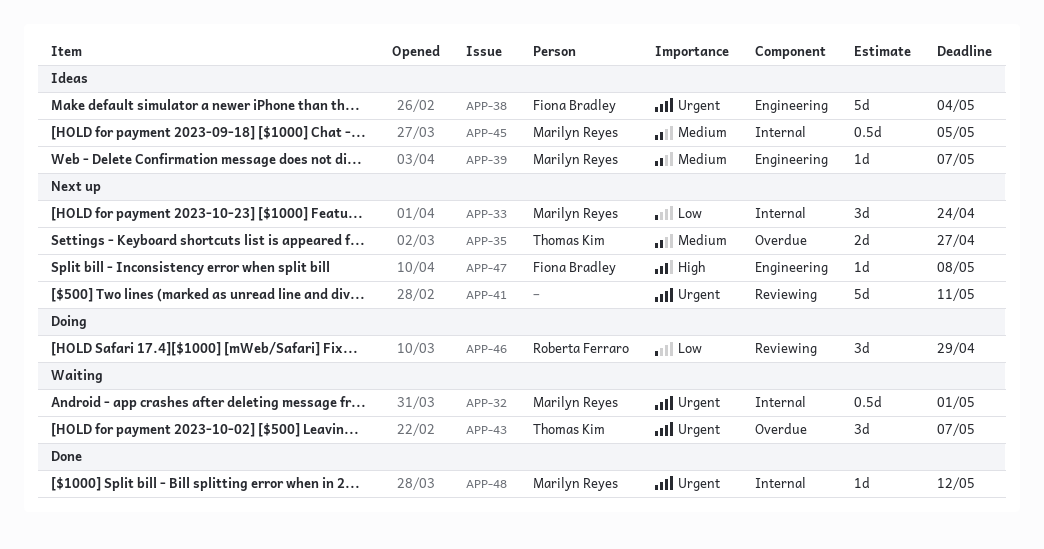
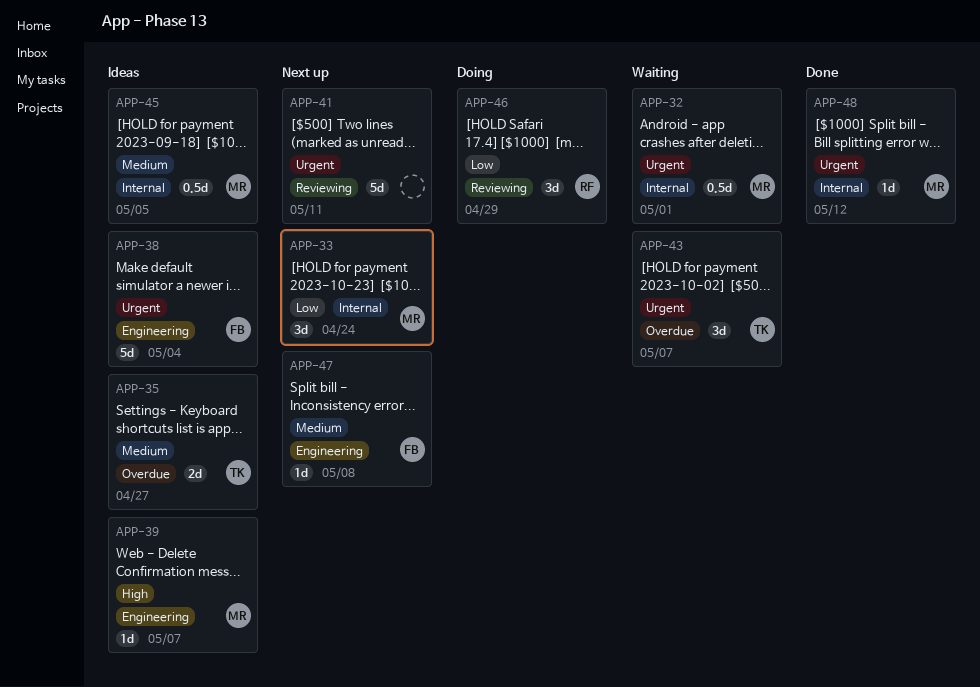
APP-35, status: Next up -> Ideas
APP-39, priority: Medium -> High
APP-47, priority: High -> Medium

